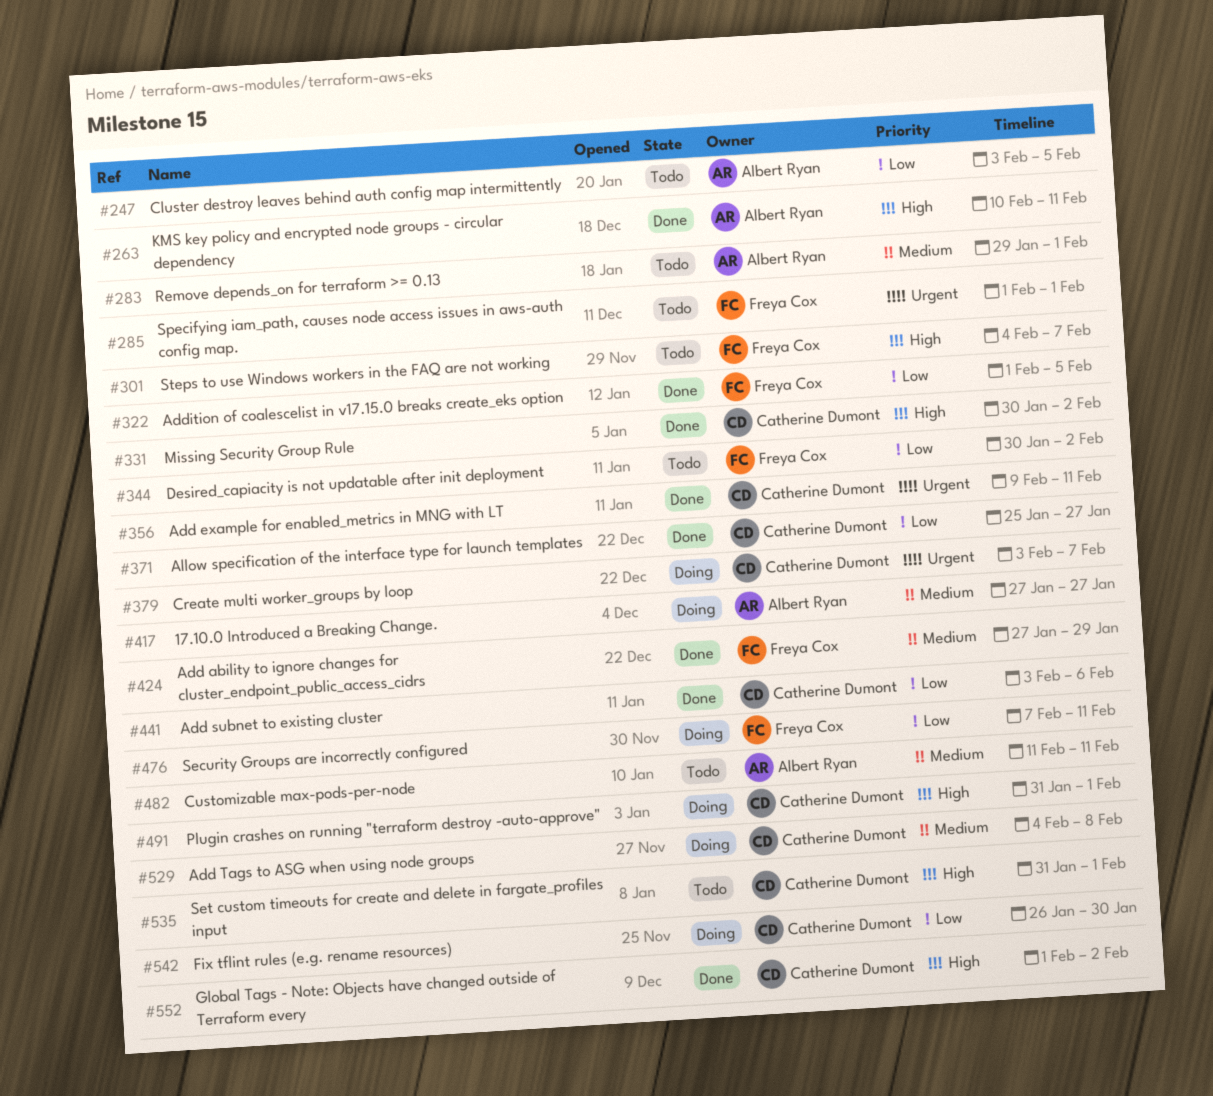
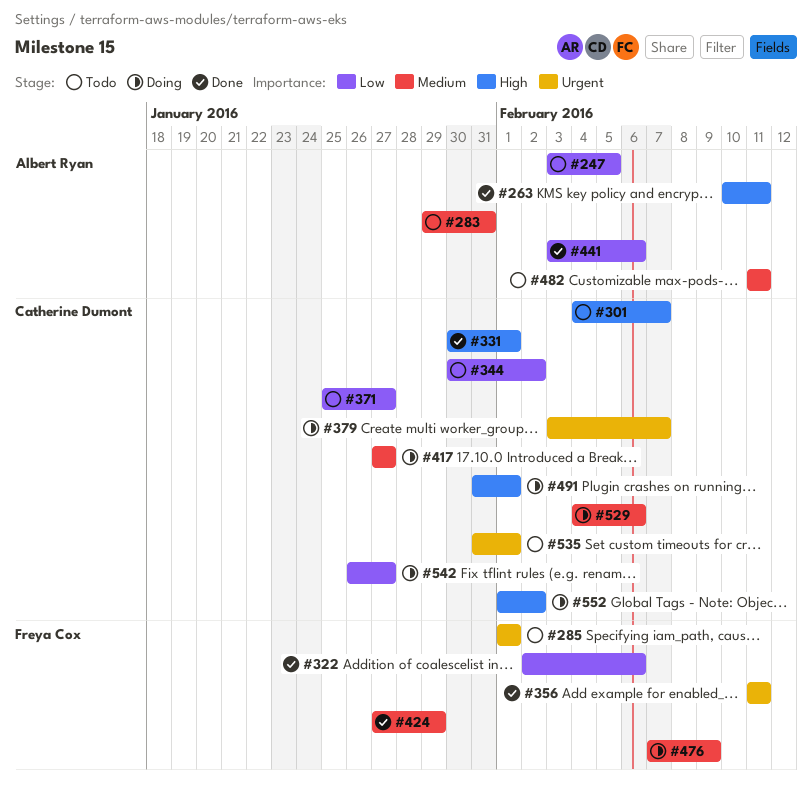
#283, due: Feb 1 -> Jan 31
#301, owner: Freya Cox -> Catherine Dumont
#322, start: Feb 1 -> Feb 2
#322, due: Feb 5 -> Feb 6
#331, due: Feb 2 -> Feb 1
#344, owner: Freya Cox -> Catherine Dumont
#356, owner: Catherine Dumont -> Freya Cox
#356, start: Feb 9 -> Feb 11
#371, status: Done -> Todo
#417, owner: Albert Ryan -> Catherine Dumont
#441, owner: Catherine Dumont -> Albert Ryan
#476, priority: Low -> Medium
#476, due: Feb 11 -> Feb 9
#529, due: Feb 8 -> Feb 6
#535, priority: High -> Urgent
#542, due: Jan 30 -> Jan 27
#552, status: Done -> Doing

